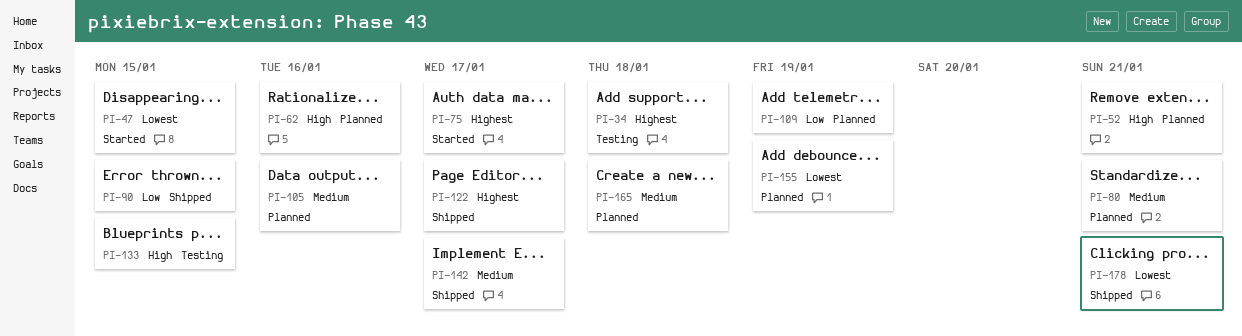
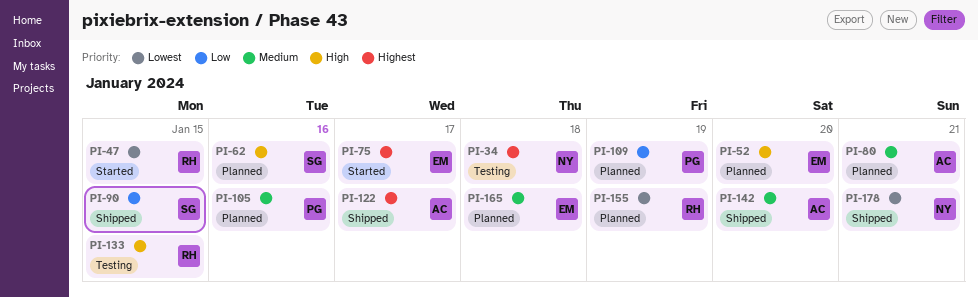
PI-52, due: Jan 21 -> Jan 20
PI-142, due: Jan 17 -> Jan 20

